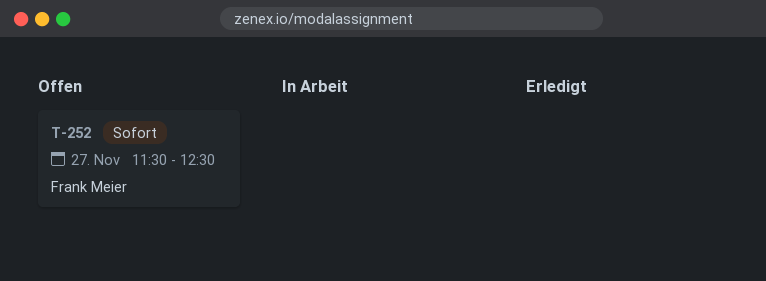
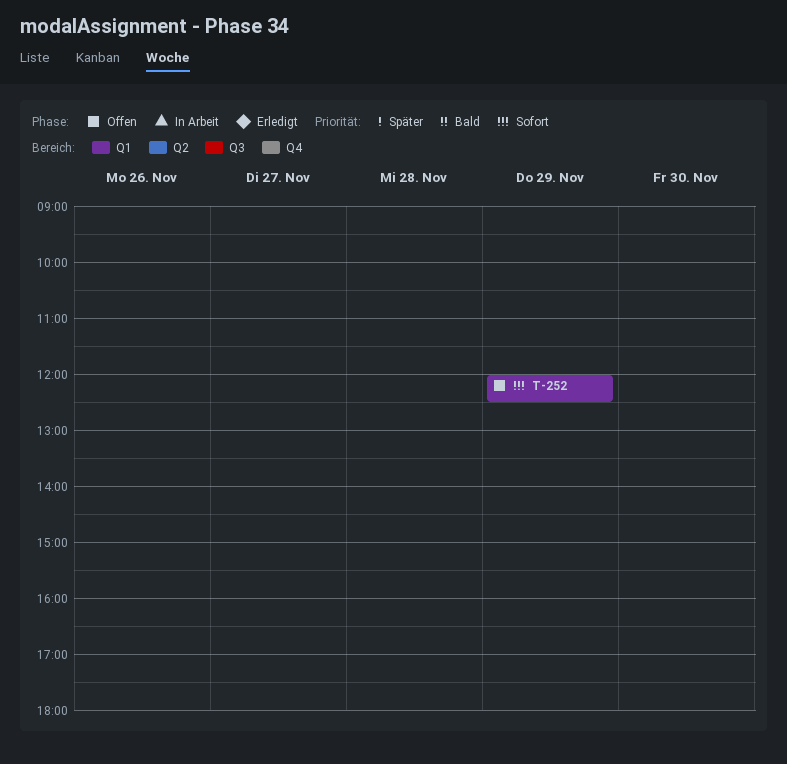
T-252, day: Nov 27 -> Nov 29
T-252, begins: 11:30 -> 12:00

